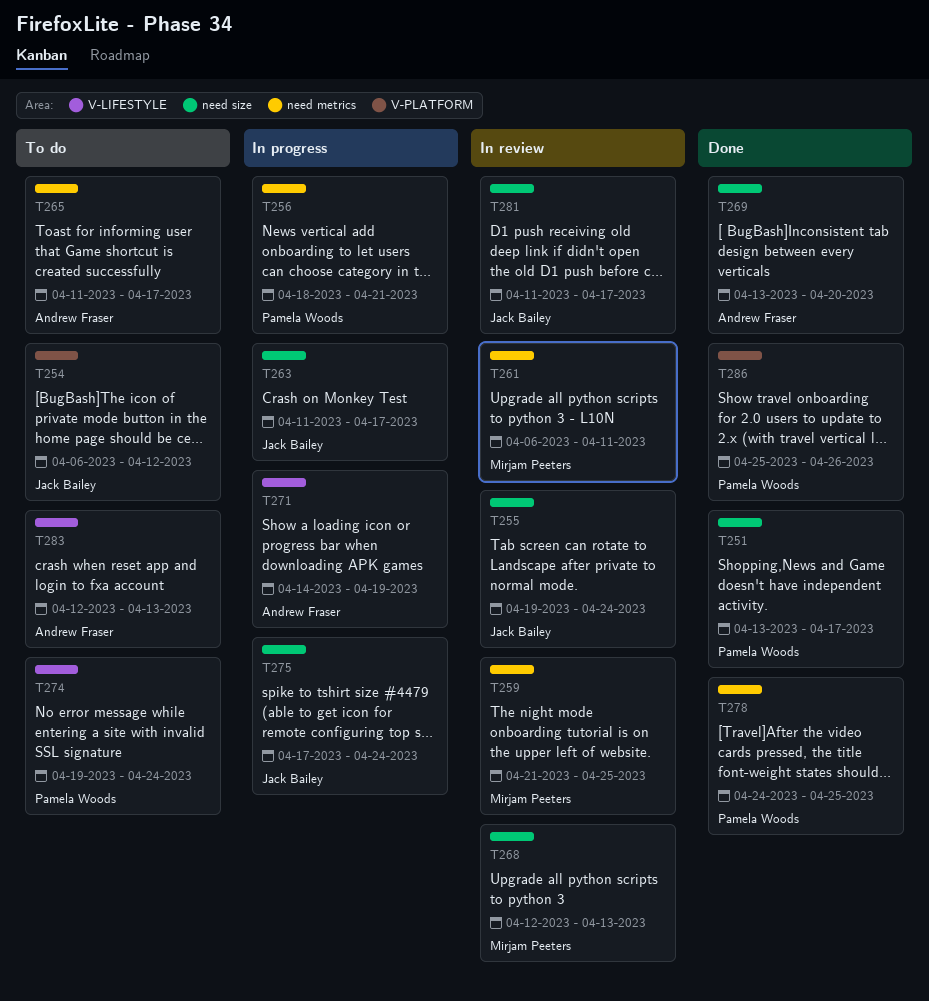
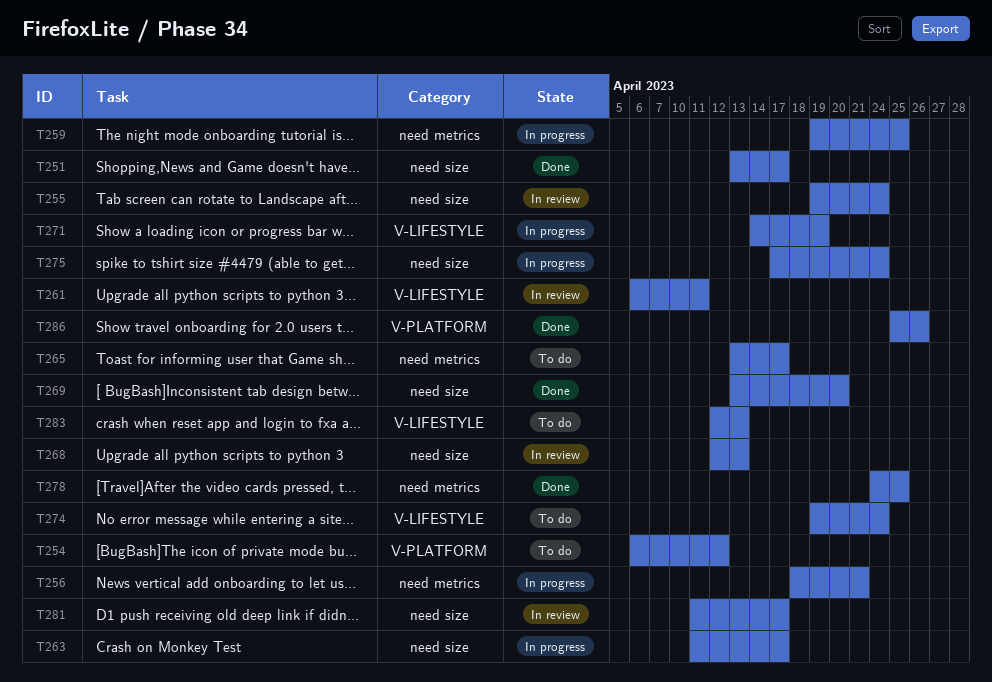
T259, status: In review -> In progress
T259, start: Apr 21 -> Apr 19
T261, label: need metrics -> V-LIFESTYLE
T265, start: Apr 11 -> Apr 13

